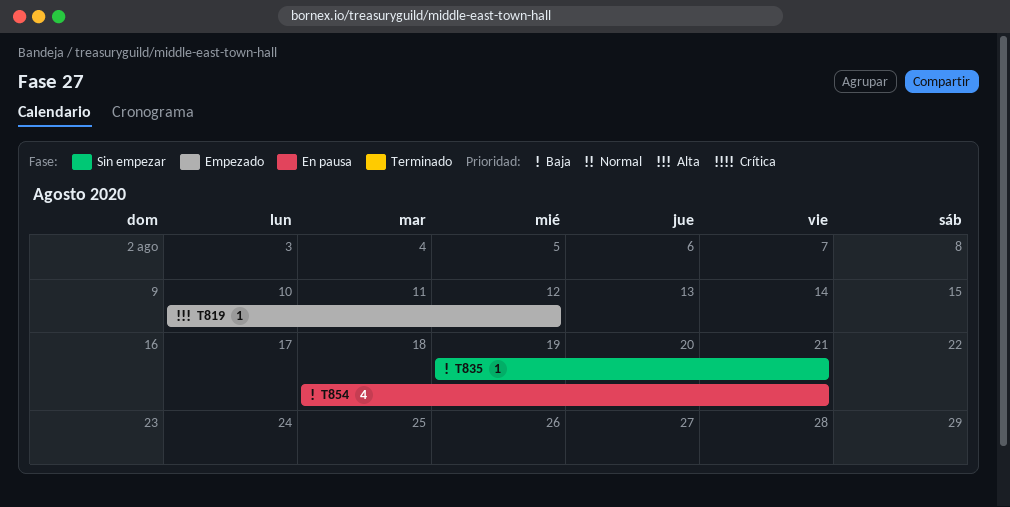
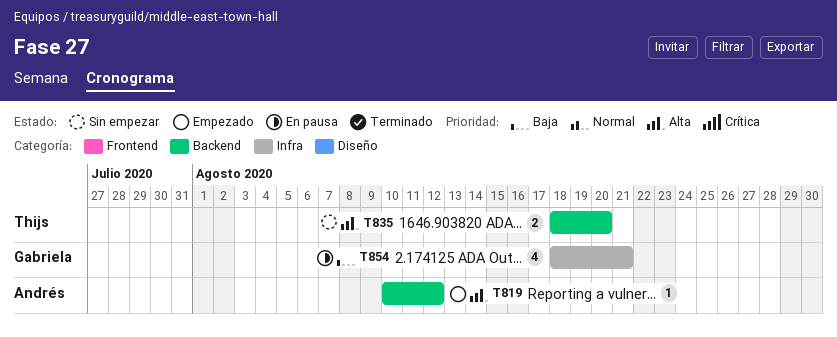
T835, priority: Baja -> Alta
T835, estimate: 1 -> 2
T835, start: Aug 19 -> Aug 18
T835, due: Aug 21 -> Aug 20

